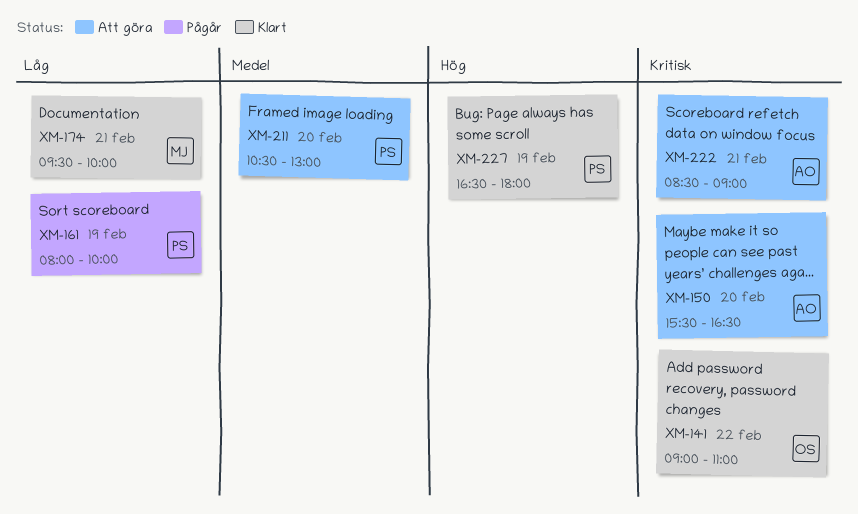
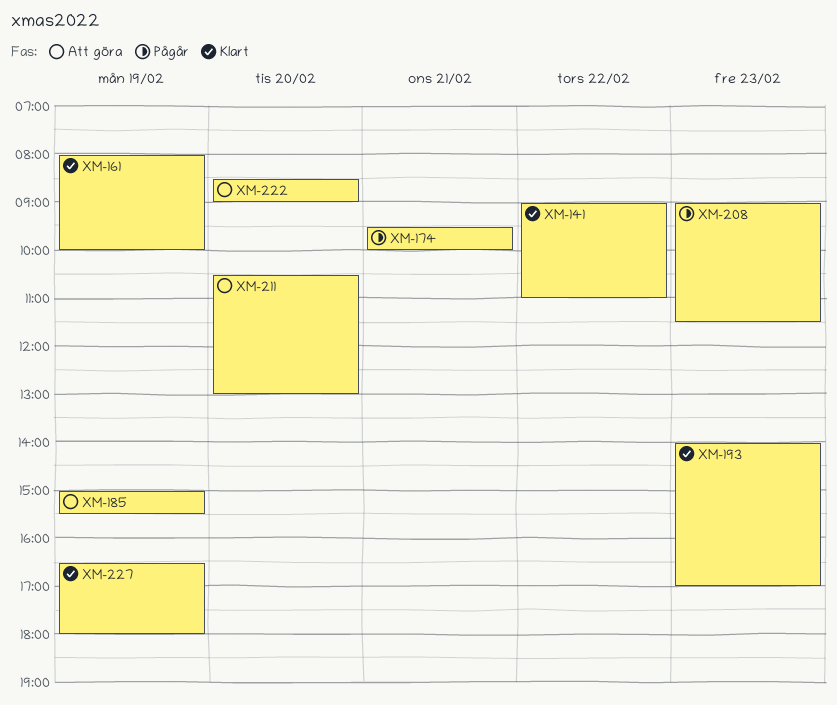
XM-150: present -> none
XM-161, status: Pågår -> Klart
XM-174, status: Klart -> Pågår
XM-185: none -> present
XM-193: none -> present
XM-208: none -> present
XM-222, day: Feb 21 -> Feb 20

